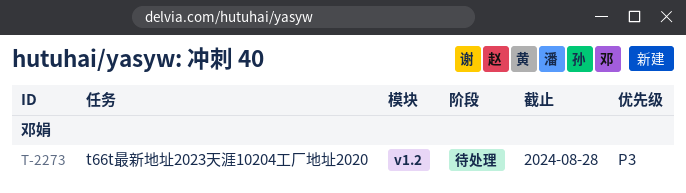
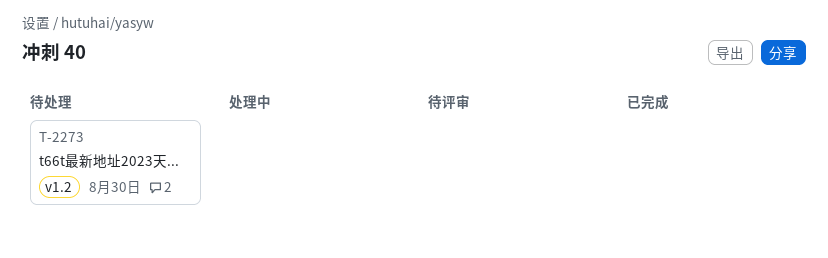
T-2273, due: Aug 28 -> Aug 30

